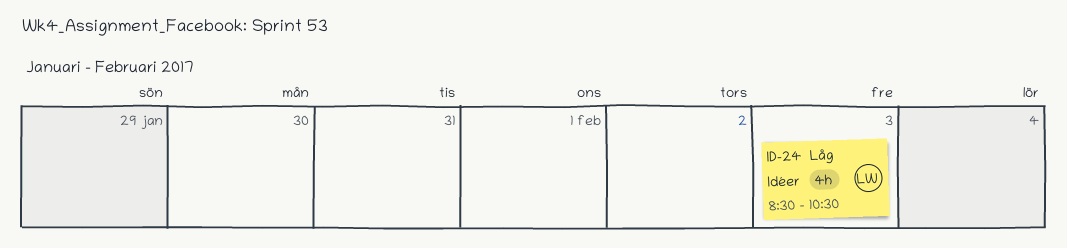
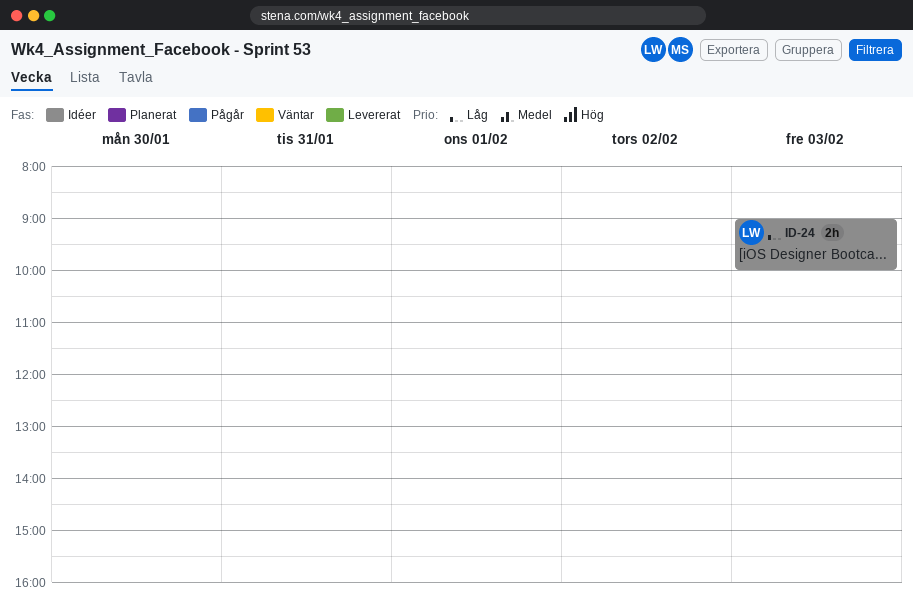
ID-24, estimate: 4h -> 2h
ID-24, begins: 08:30 -> 09:00
ID-24, ends: 10:30 -> 10:00

